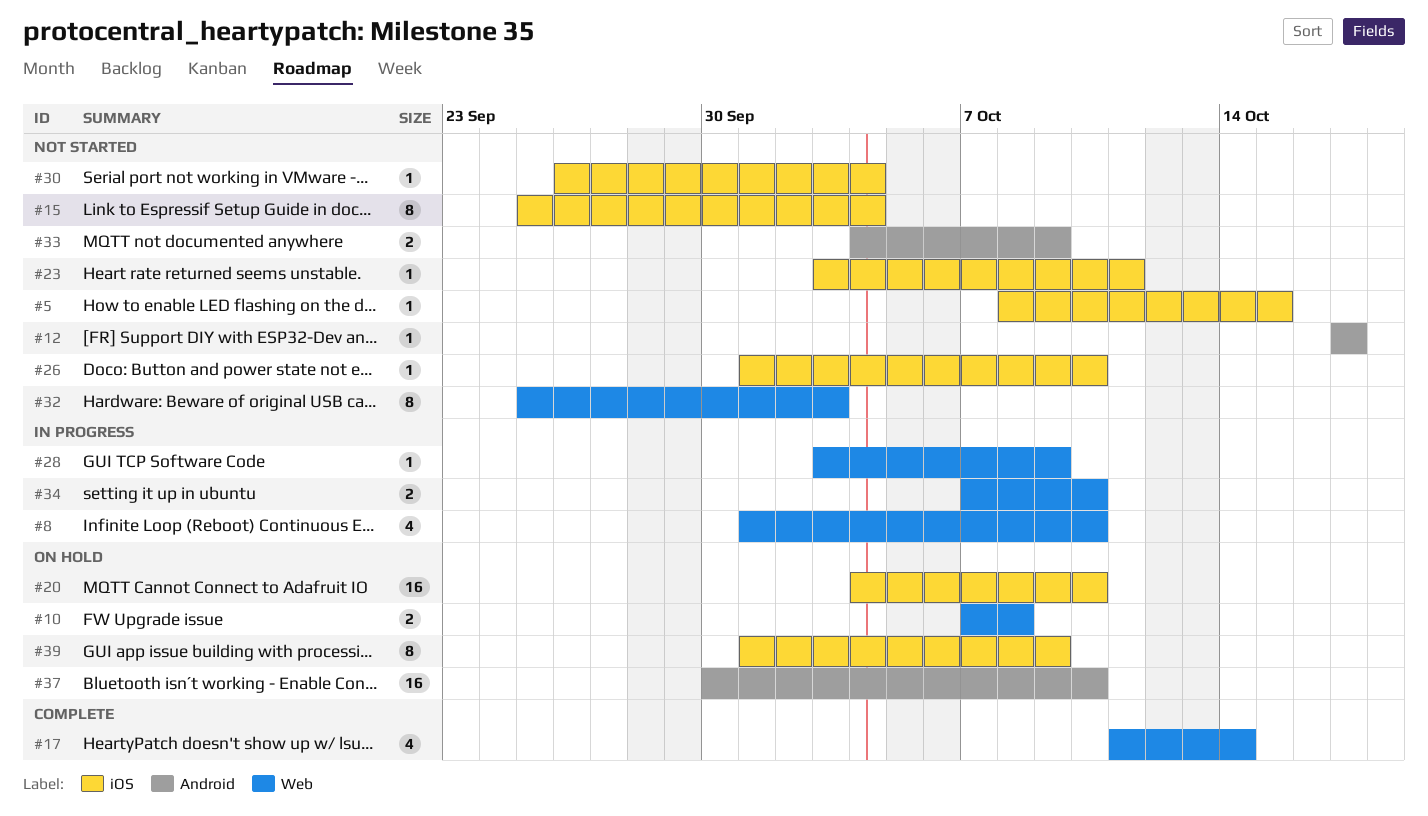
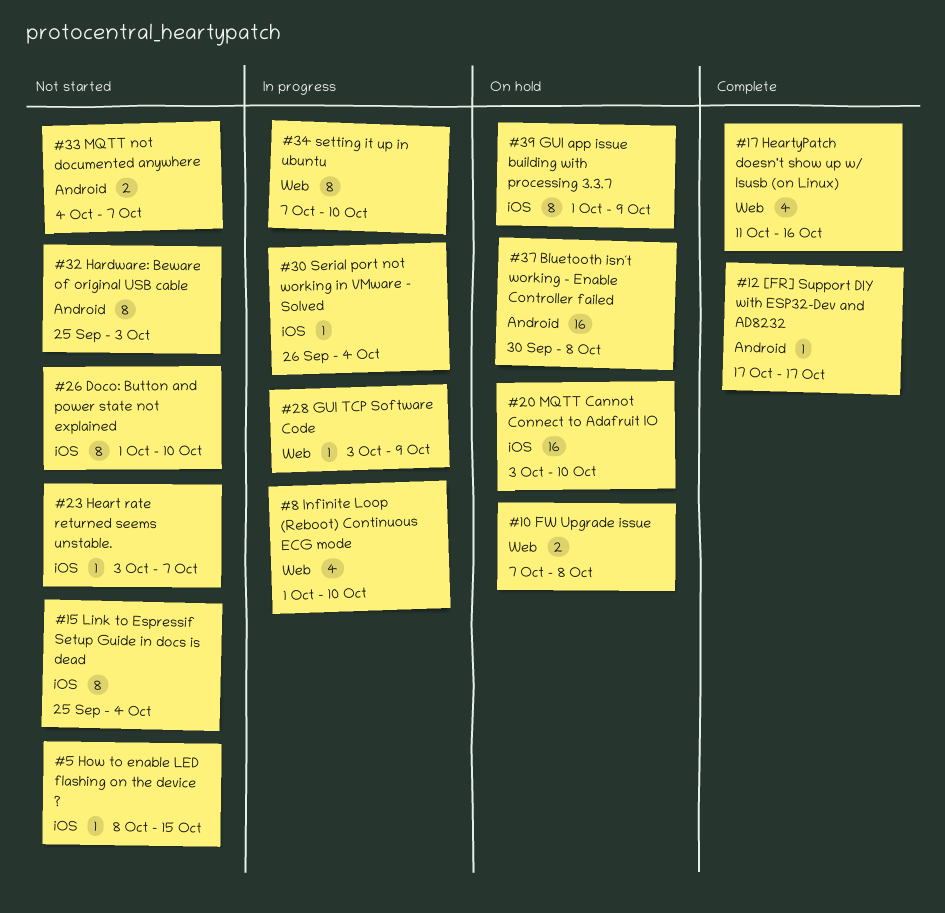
#12, status: Not started -> Complete
#17, due: Oct 14 -> Oct 16
#20, start: Oct 4 -> Oct 3
#23, due: Oct 11 -> Oct 7
#26, estimate: 1 -> 8
#30, status: Not started -> In progress
#32, label: Web -> Android
#33, due: Oct 9 -> Oct 7
#34, estimate: 2 -> 8
#37, due: Oct 10 -> Oct 8

